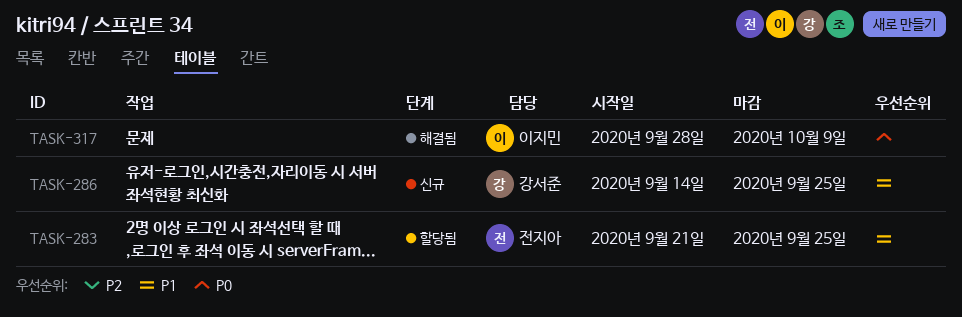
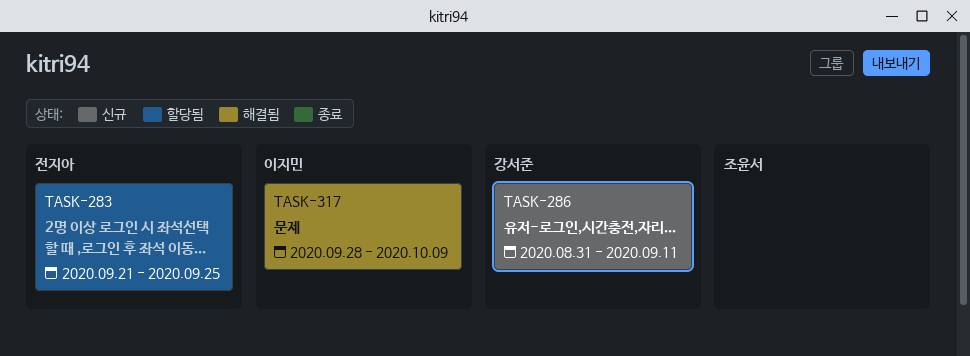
TASK-286, start: Sep 14 -> Aug 31
TASK-286, due: Sep 25 -> Sep 11

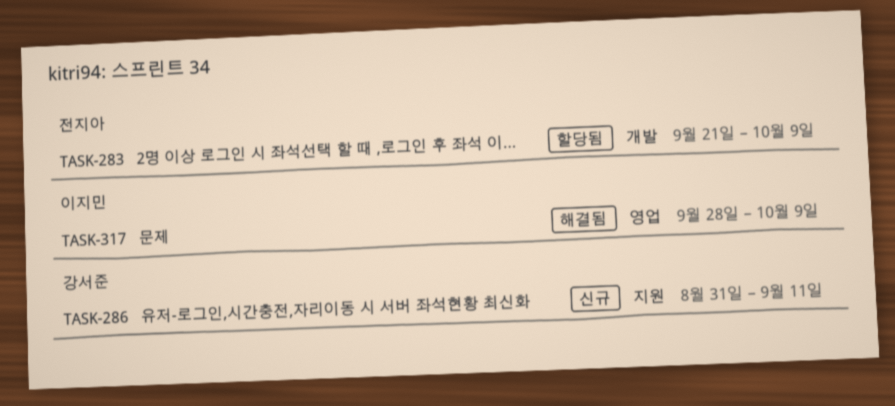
TASK-283, due: Sep 25 -> Oct 9

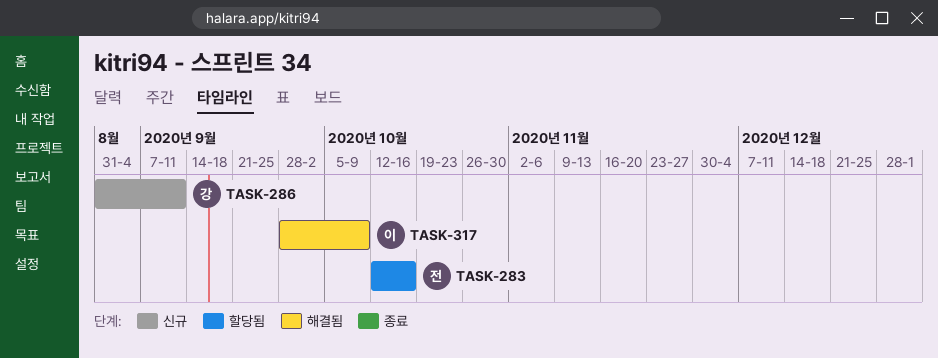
TASK-283, start: Sep 21 -> Oct 12
TASK-283, due: Oct 9 -> Oct 16

